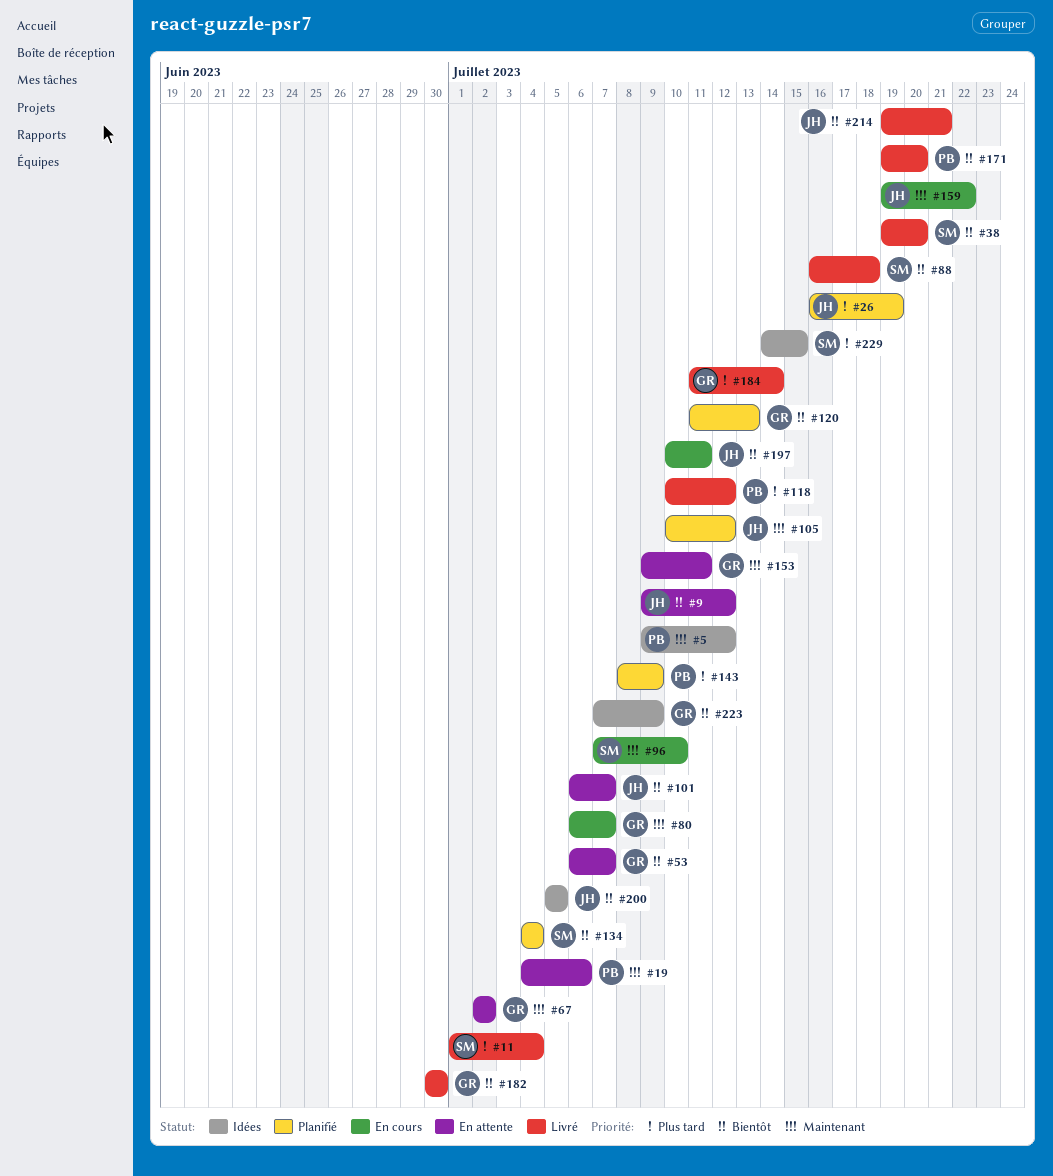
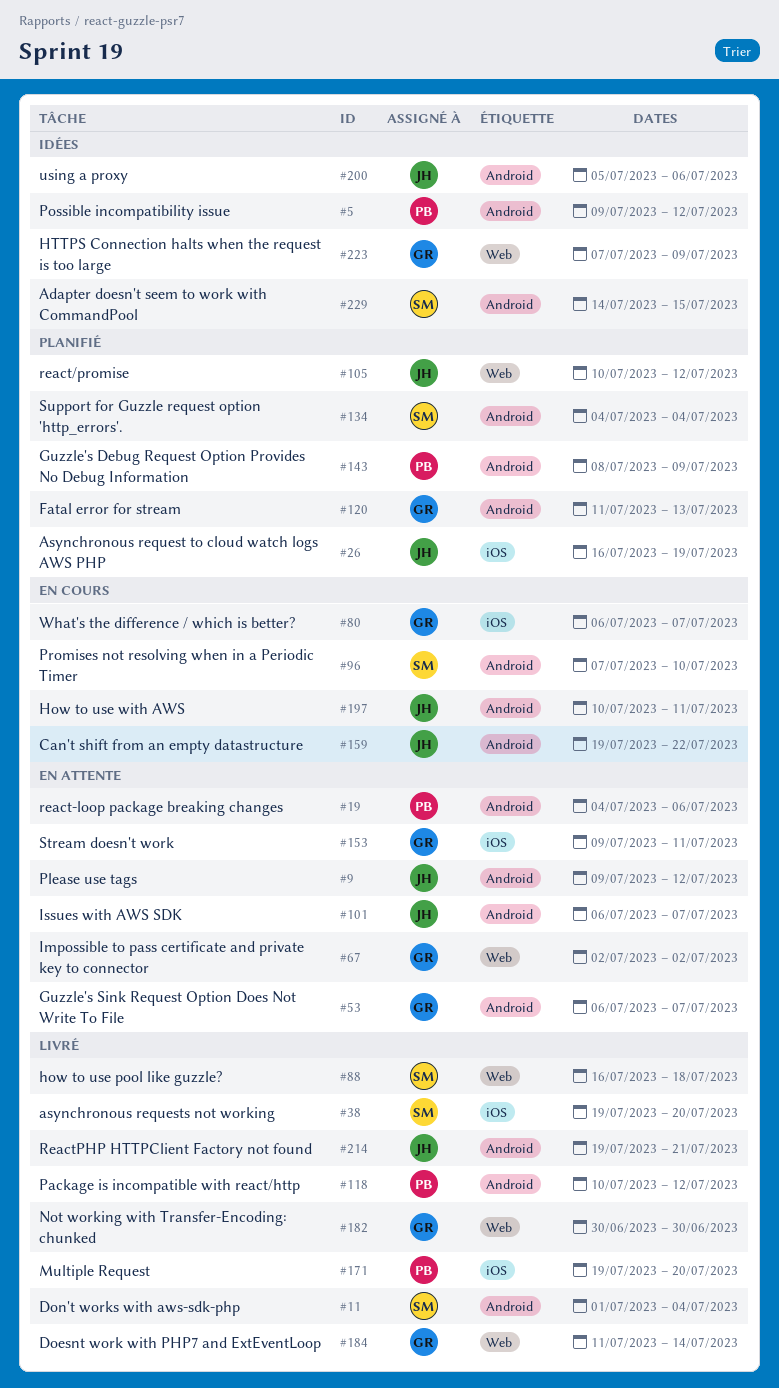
#200, due: Jul 5 -> Jul 6

